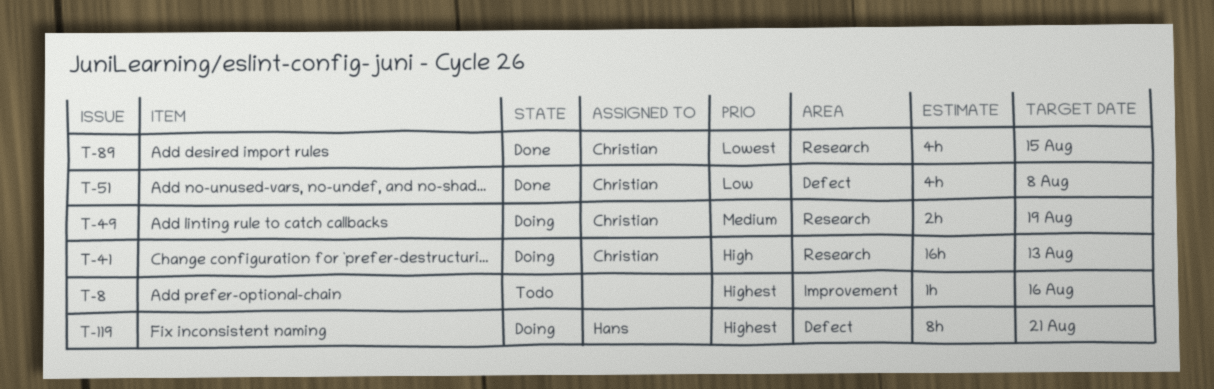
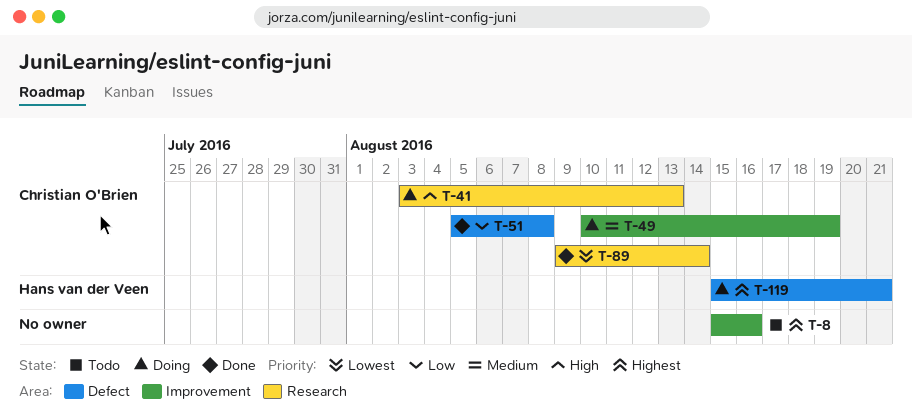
T-49, label: Research -> Improvement
T-89, due: Aug 15 -> Aug 14

